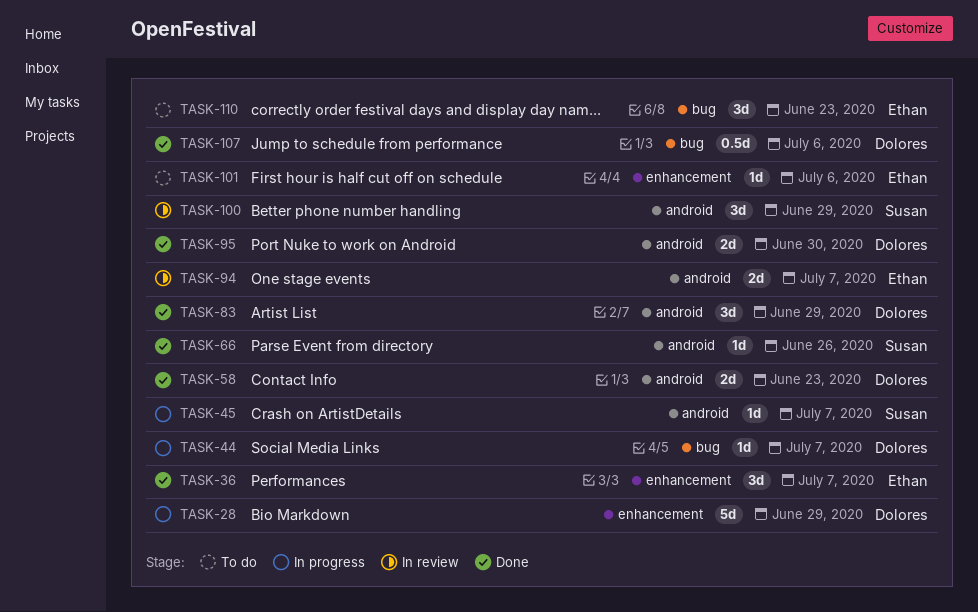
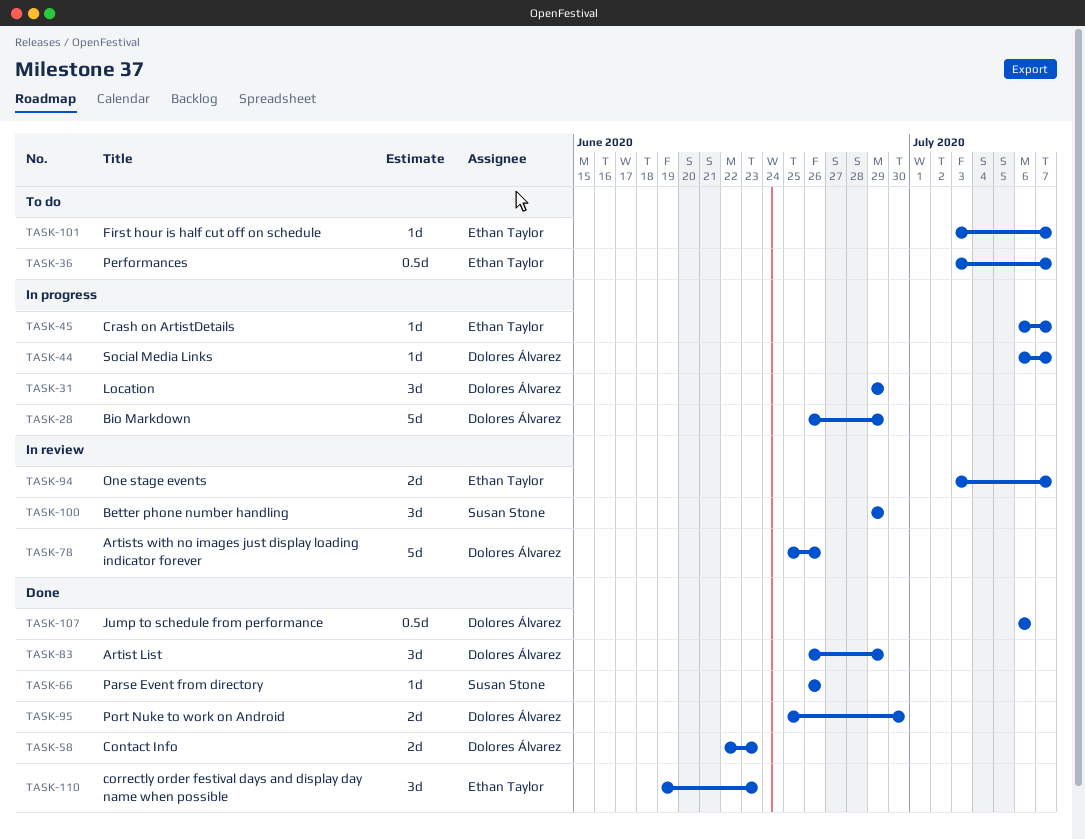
TASK-31: none -> present
TASK-36, status: Done -> To do
TASK-36, estimate: 3d -> 0.5d
TASK-45, owner: Susan Stone -> Ethan Taylor
TASK-78: none -> present
TASK-101, due: Jul 6 -> Jul 7
TASK-110, status: To do -> Done

